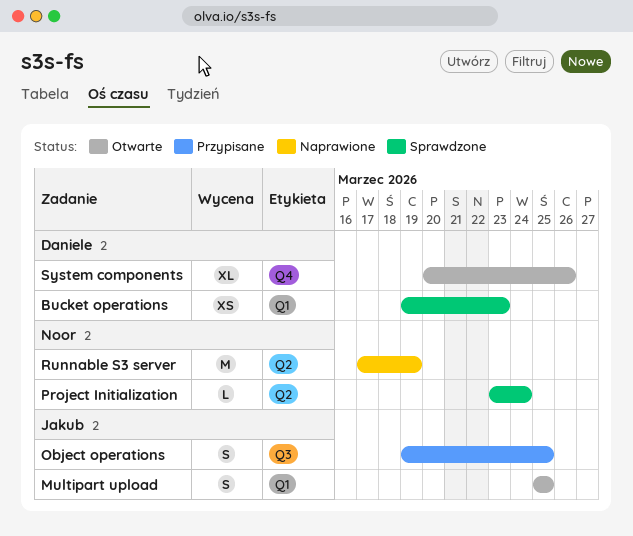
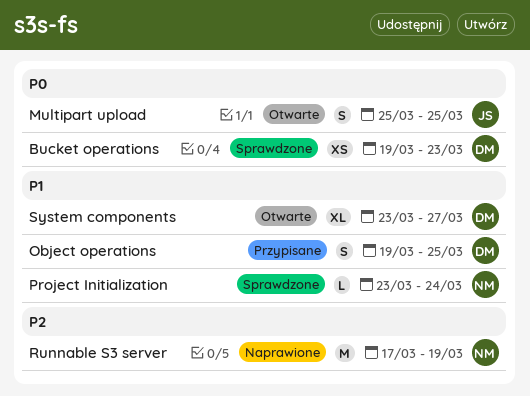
Object operations, owner: Jakub -> Daniele
System components, start: Mar 20 -> Mar 23
System components, due: Mar 26 -> Mar 27

